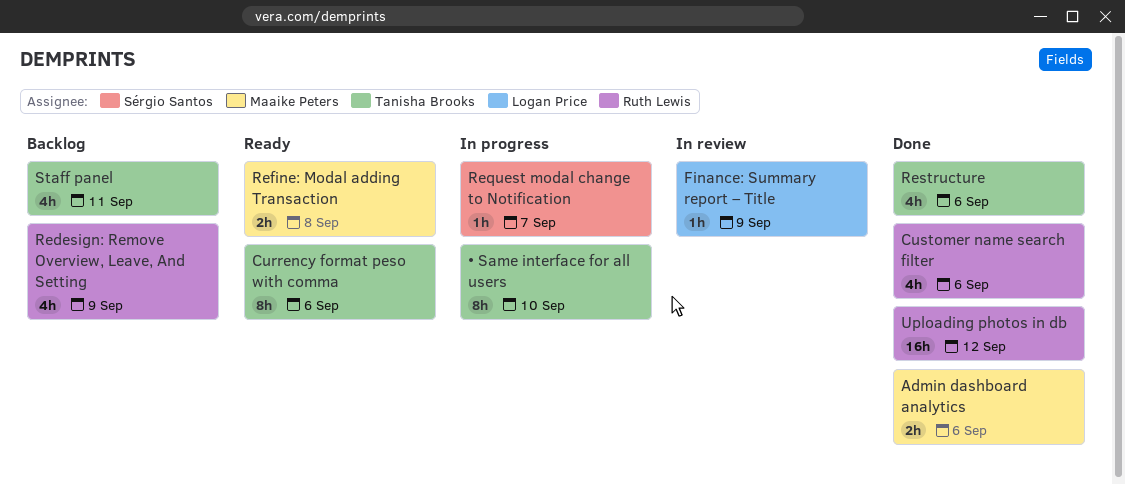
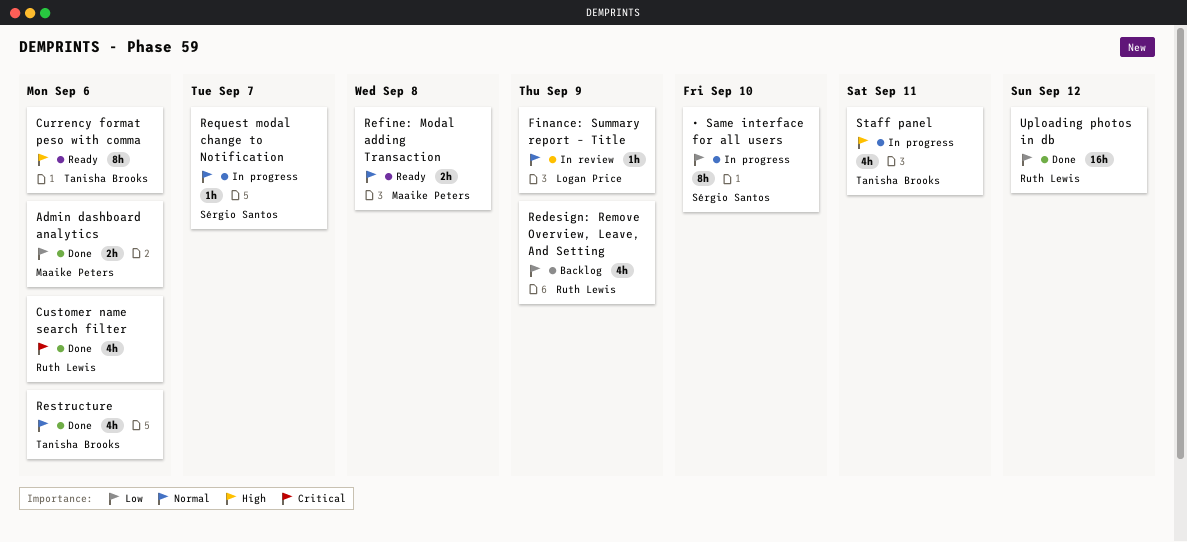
Staff panel, status: Backlog -> In progress
• Same interface for all users, owner: Tanisha Brooks -> Sérgio Santos

